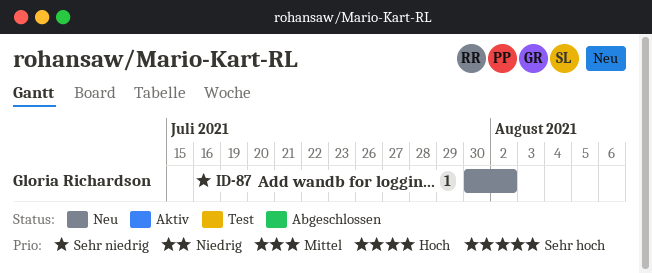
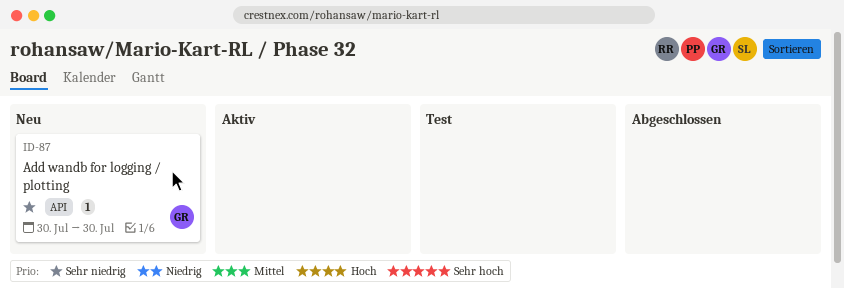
ID-87, due: Aug 2 -> Jul 30

